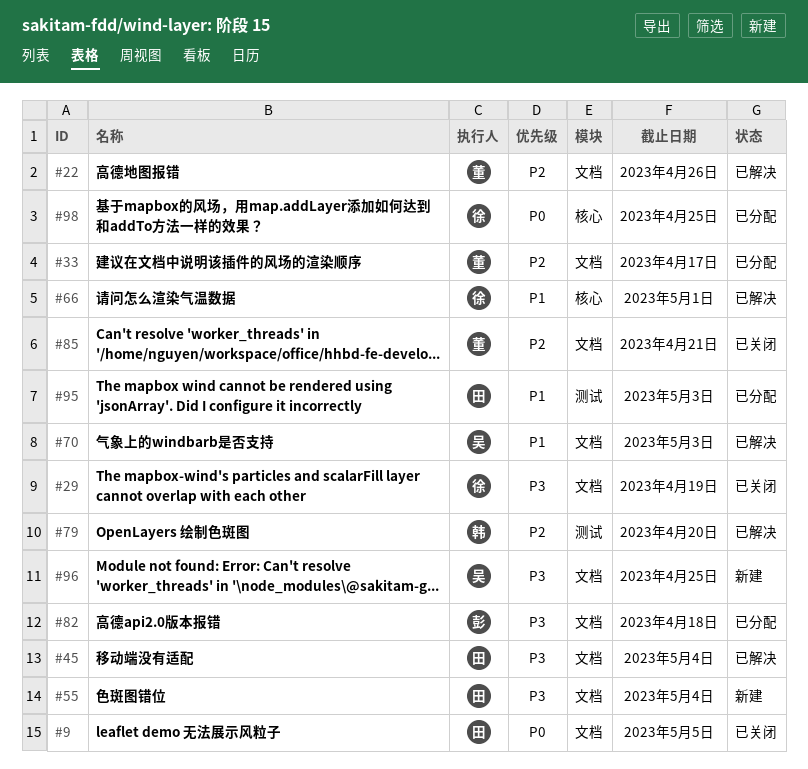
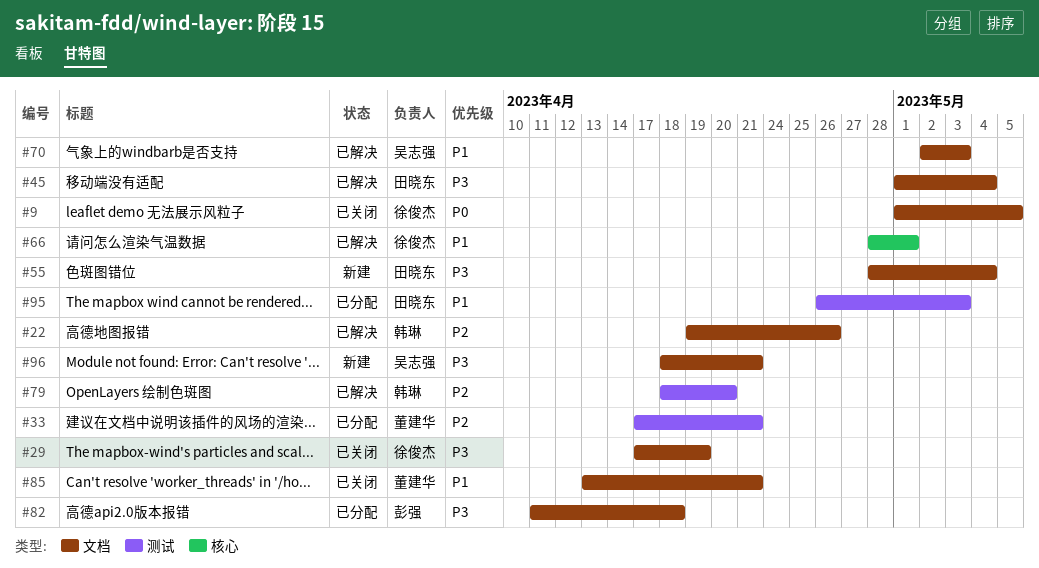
#9, owner: 田晓东 -> 徐俊杰
#22, owner: 董建华 -> 韩琳
#33, label: 文档 -> 测试
#33, due: Apr 17 -> Apr 21
#85, priority: P2 -> P1
#96, due: Apr 25 -> Apr 21
#98: present -> none

